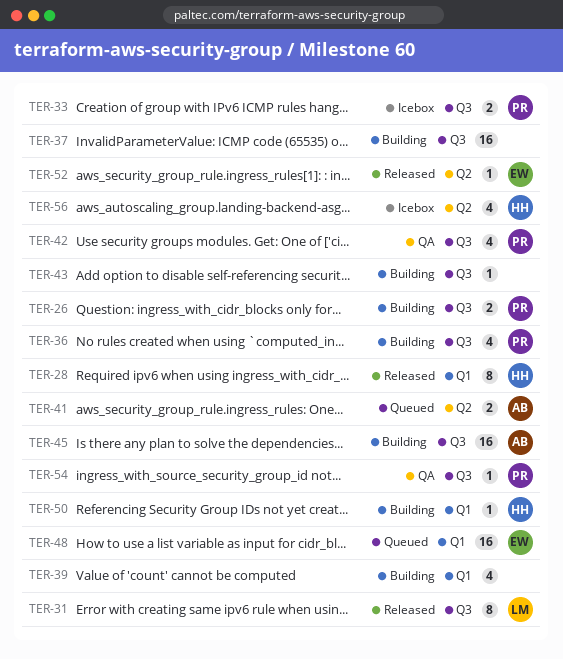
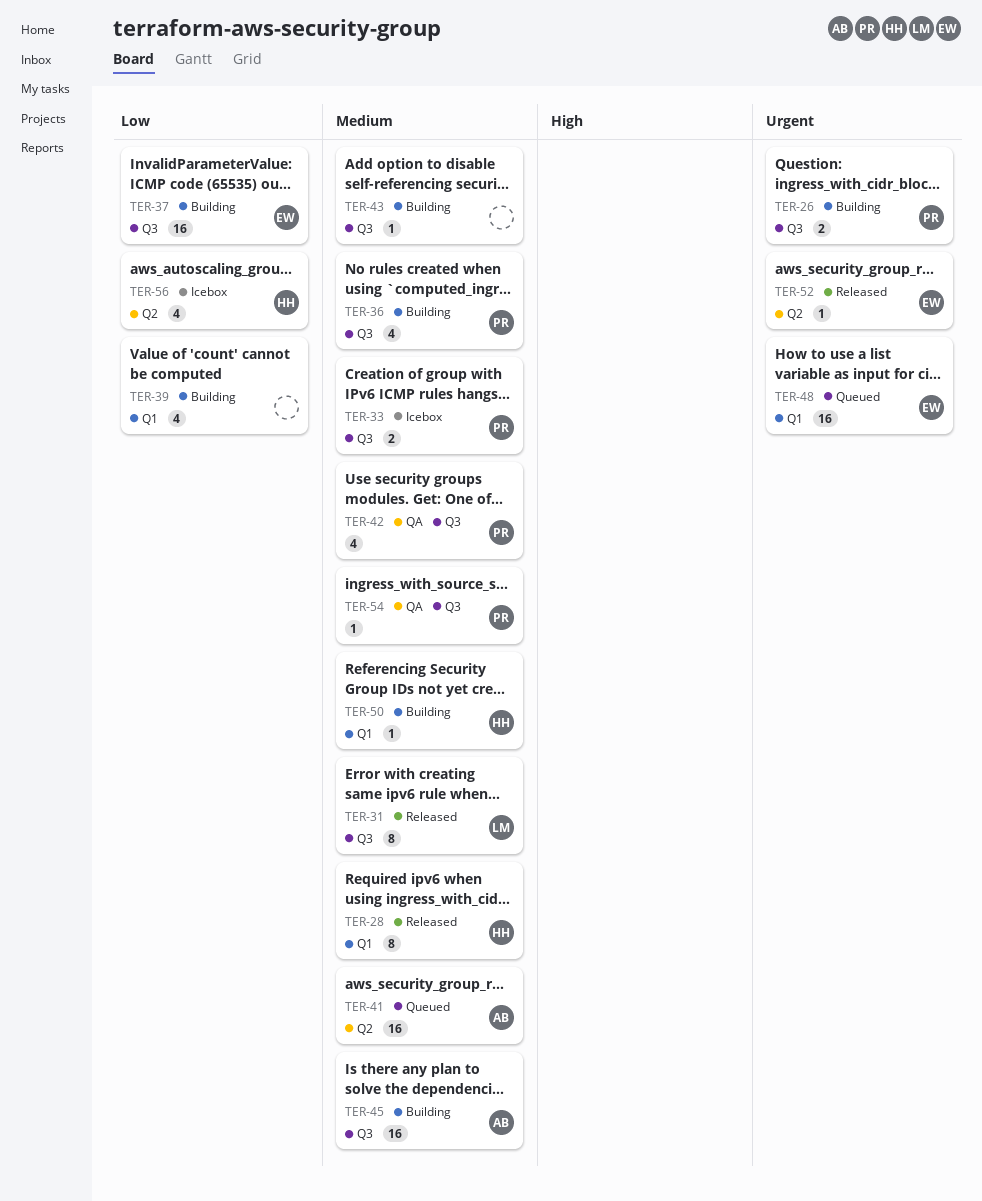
TER-37, owner: none -> EW
TER-41, estimate: 2 -> 16

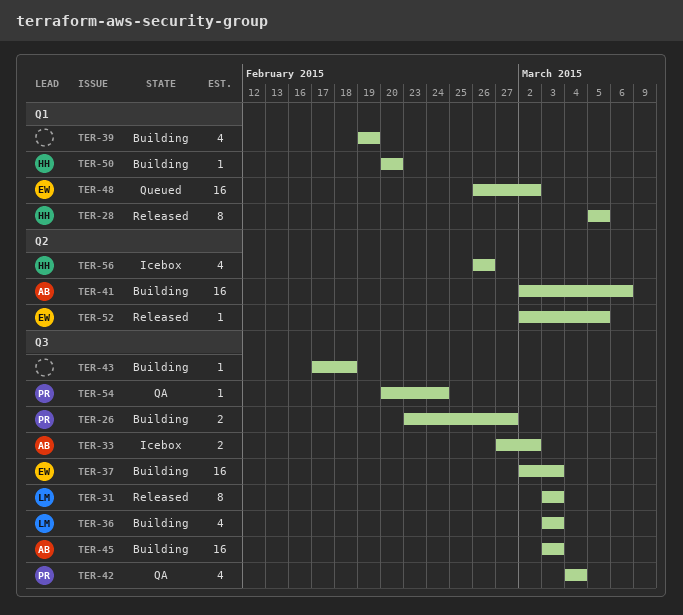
TER-33, owner: PR -> AB
TER-36, owner: PR -> LM
TER-41, status: Queued -> Building

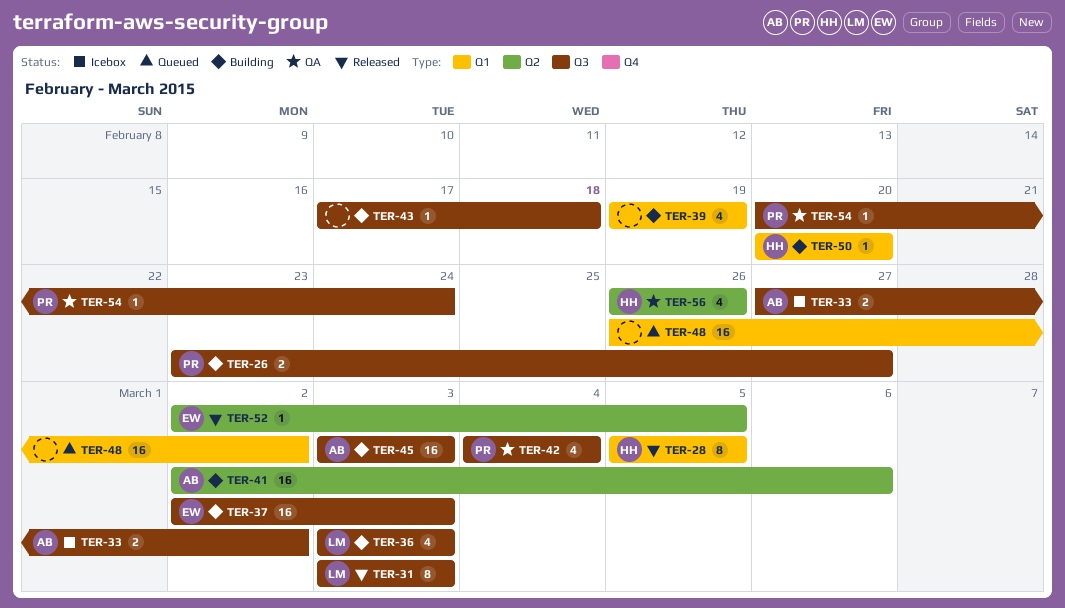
TER-48, owner: EW -> none
TER-56, status: Icebox -> QA

